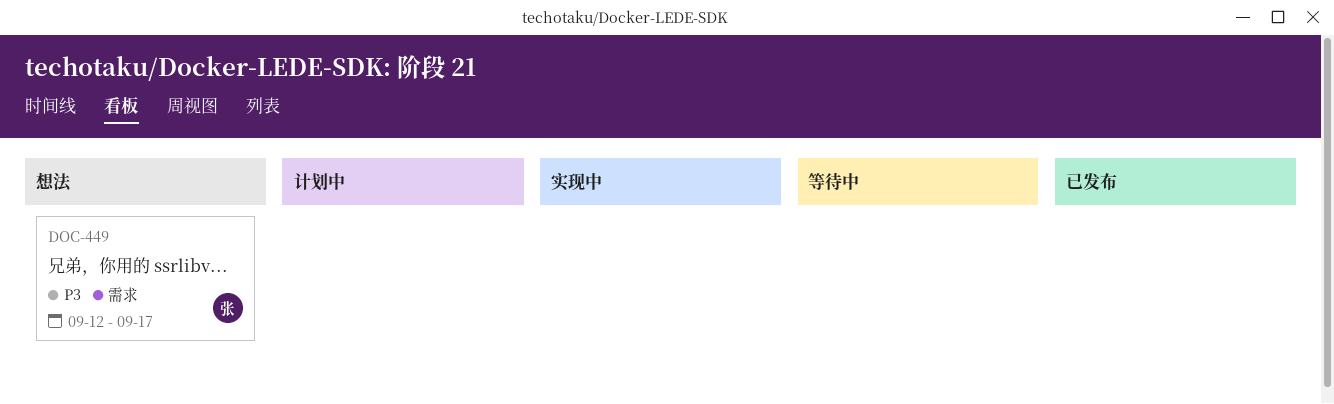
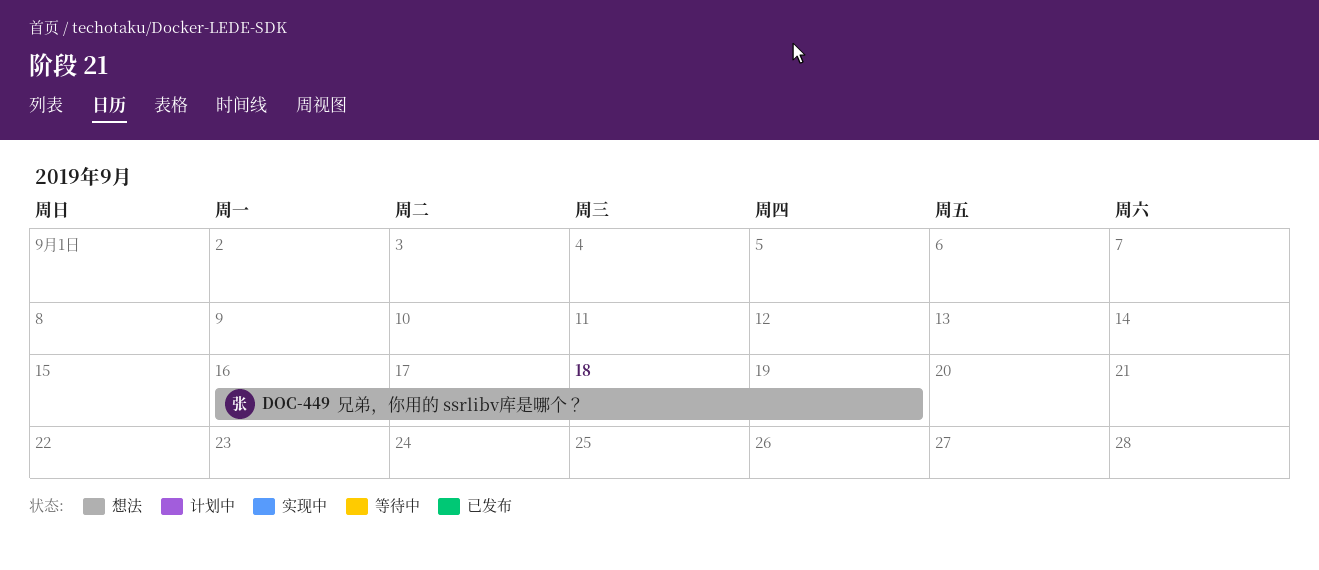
DOC-449, start: Sep 12 -> Sep 16
DOC-449, due: Sep 17 -> Sep 19

